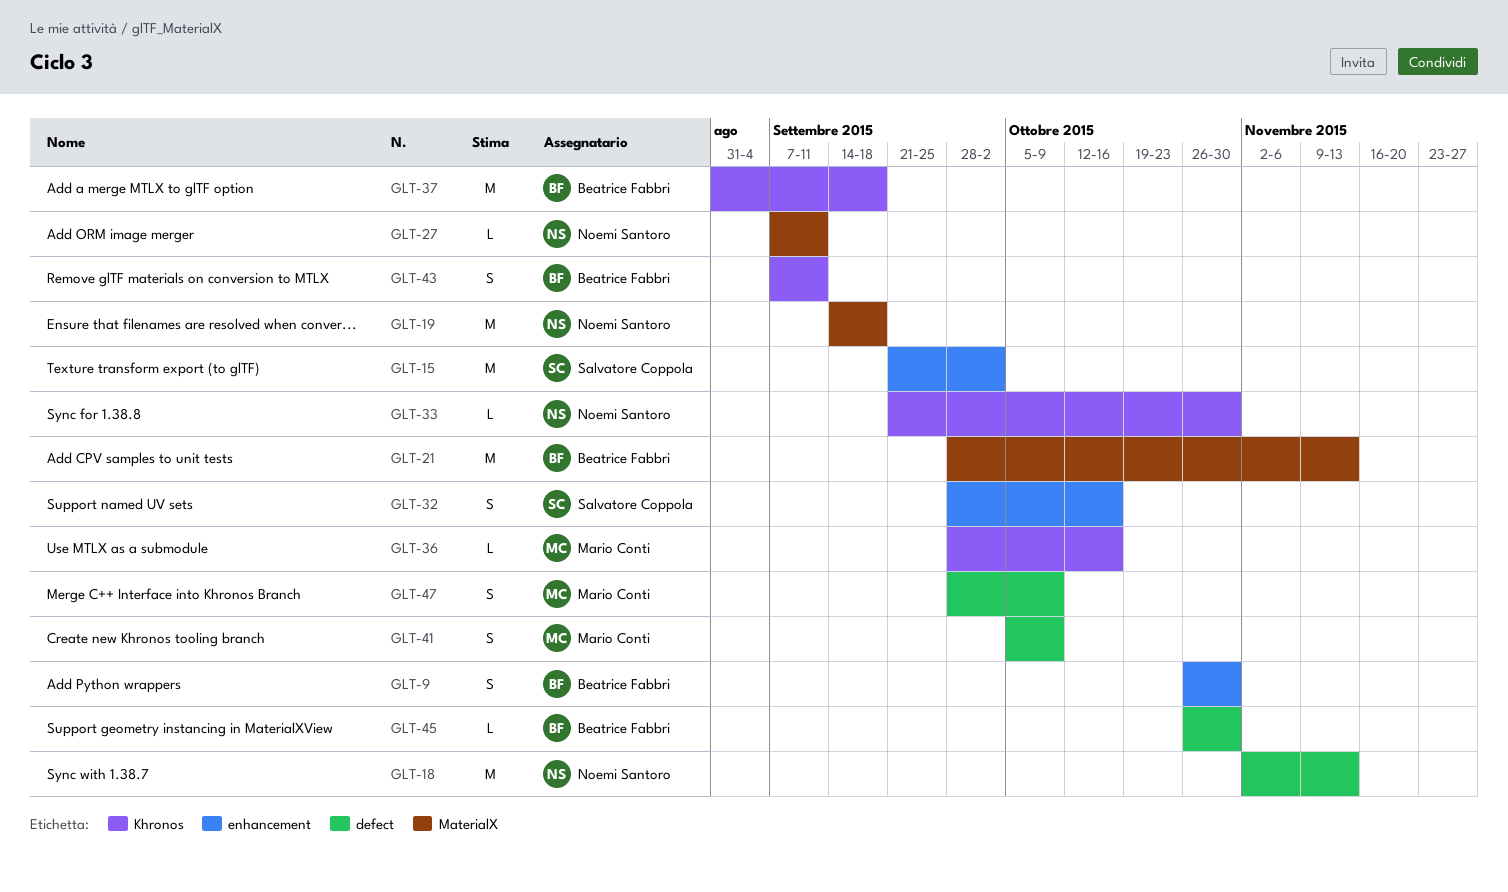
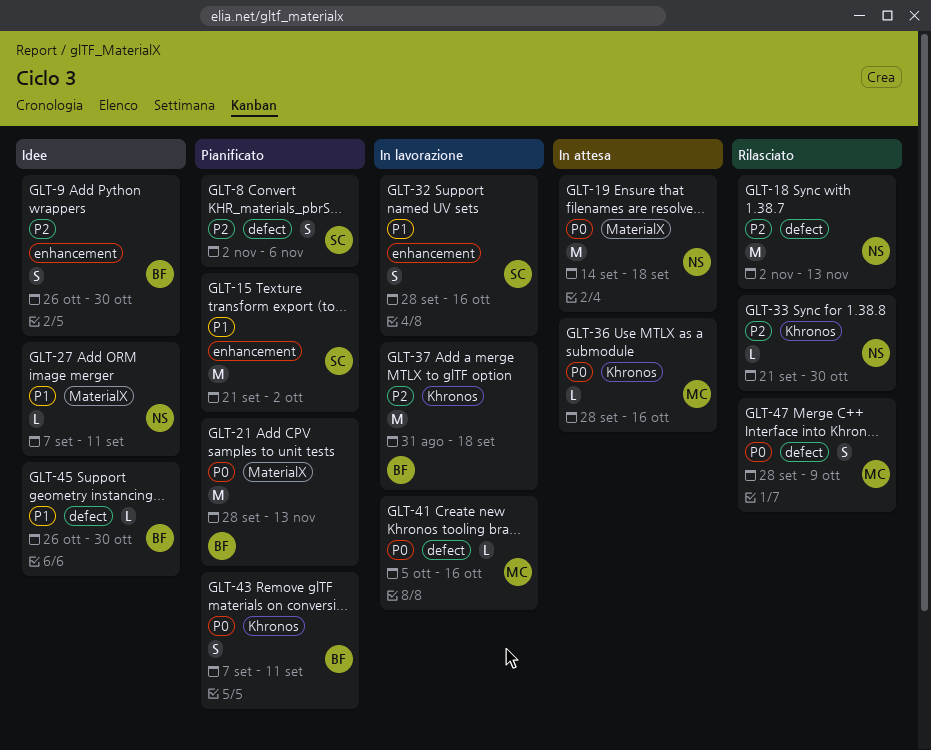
GLT-8: none -> present
GLT-41, estimate: S -> L
GLT-41, due: Oct 9 -> Oct 16

